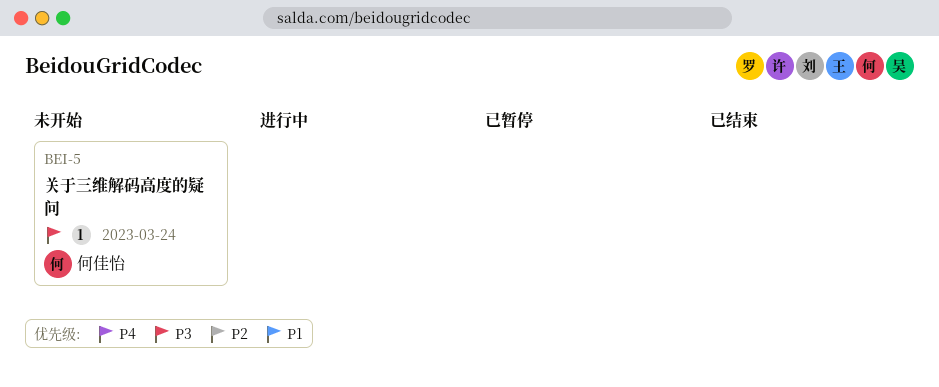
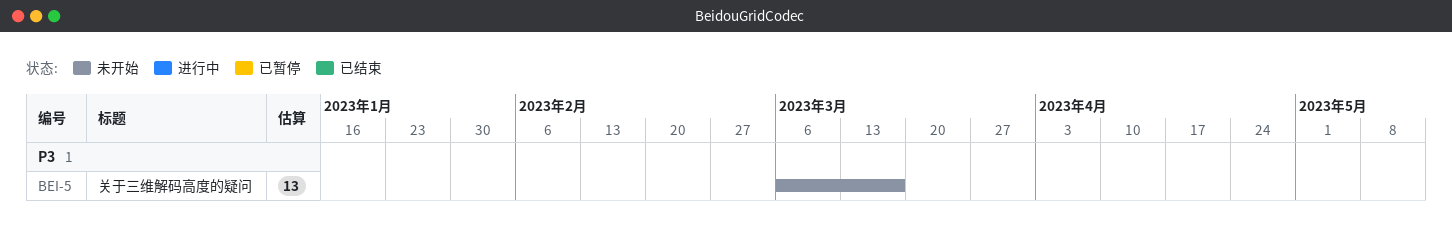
BEI-5, estimate: 1 -> 13
BEI-5, due: Mar 24 -> Mar 17

